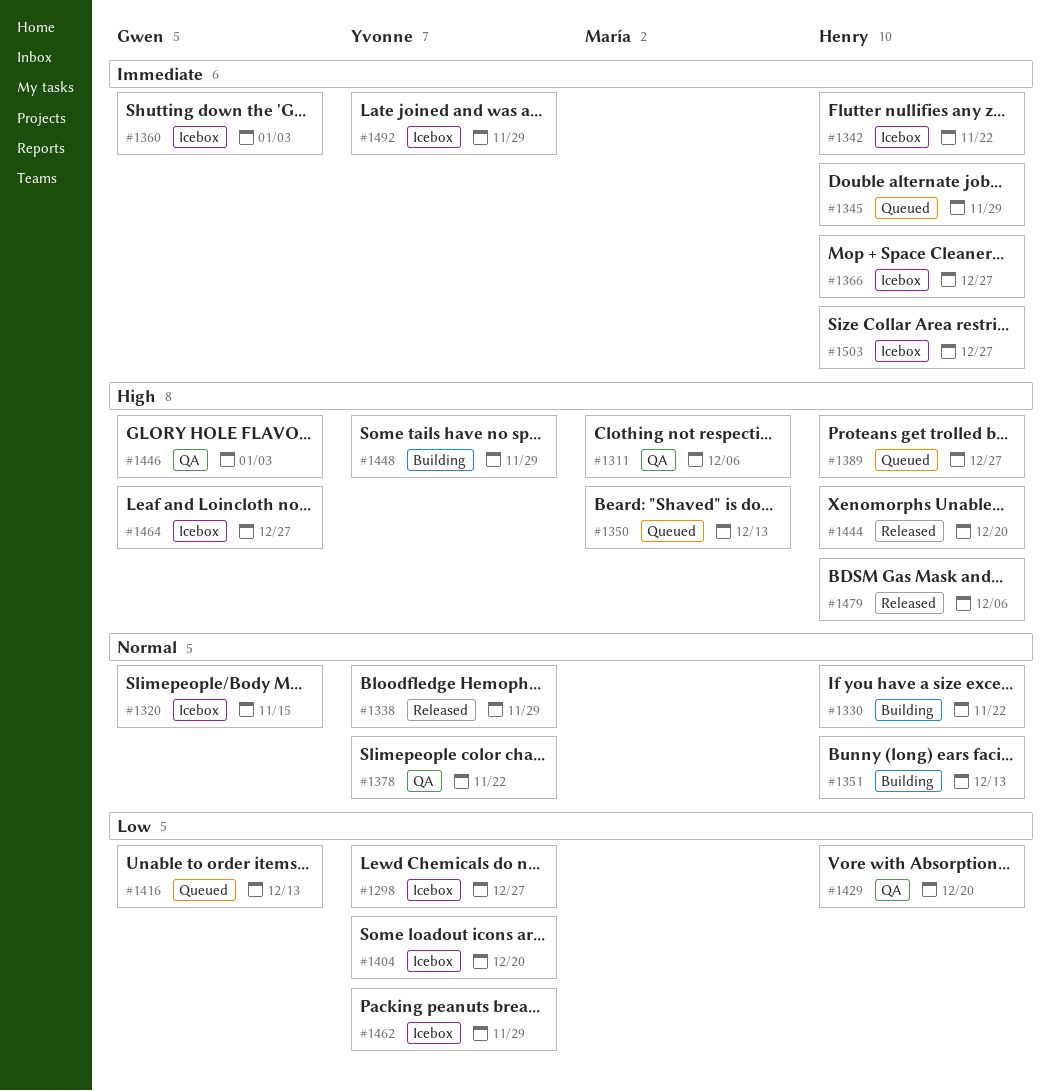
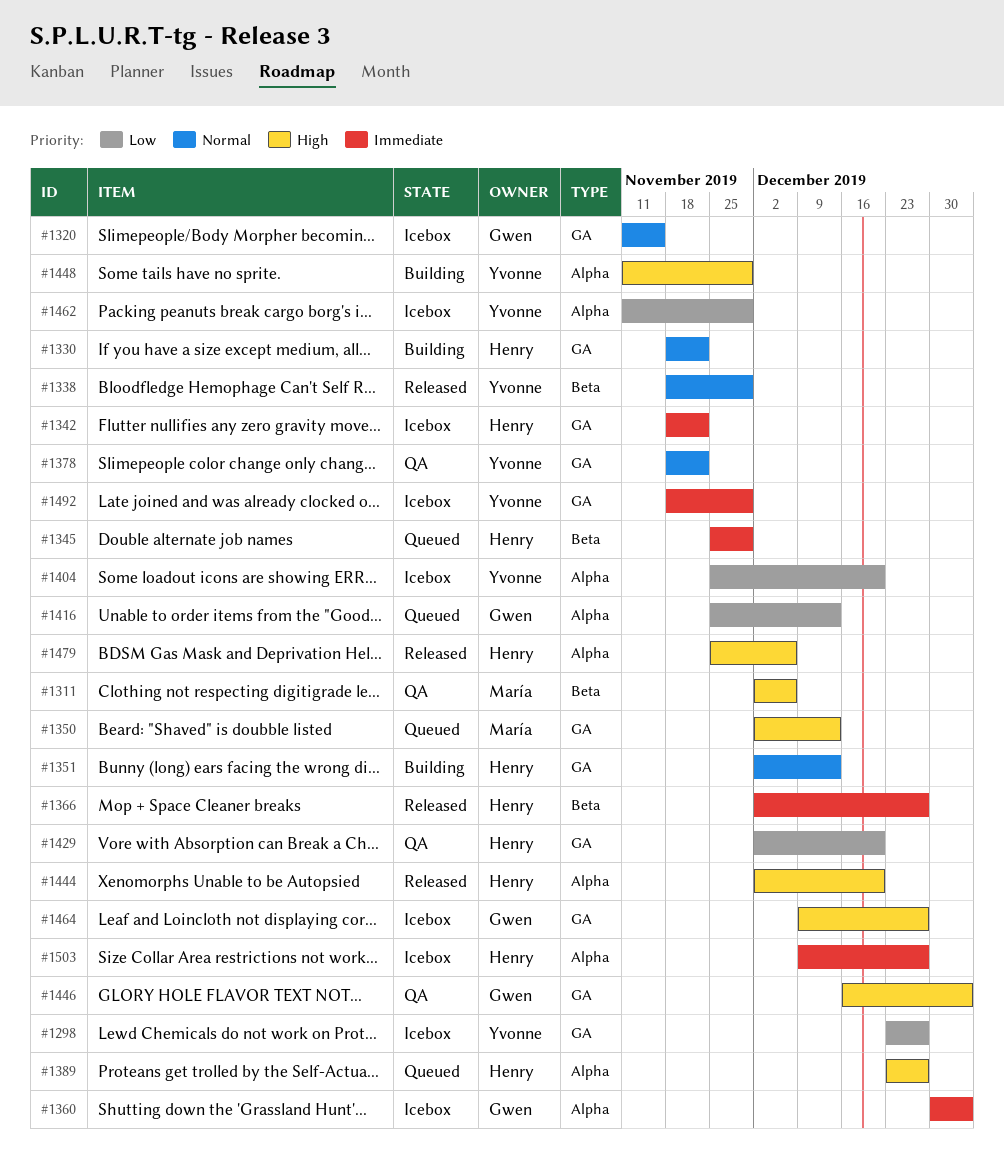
#1366, status: Icebox -> Released

